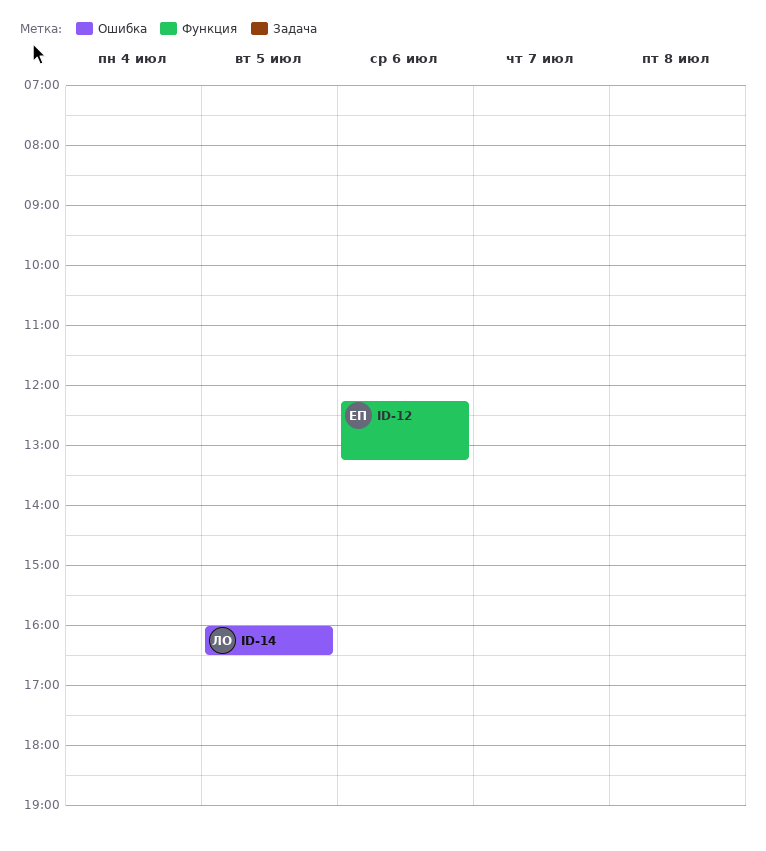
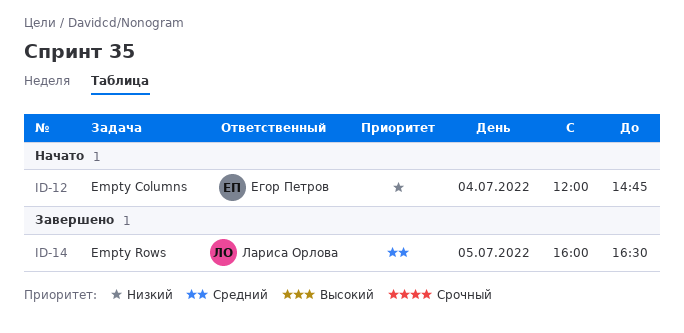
ID-12, day: Jul 6 -> Jul 4
ID-12, begins: 12:15 -> 12:00
ID-12, ends: 13:15 -> 14:45

